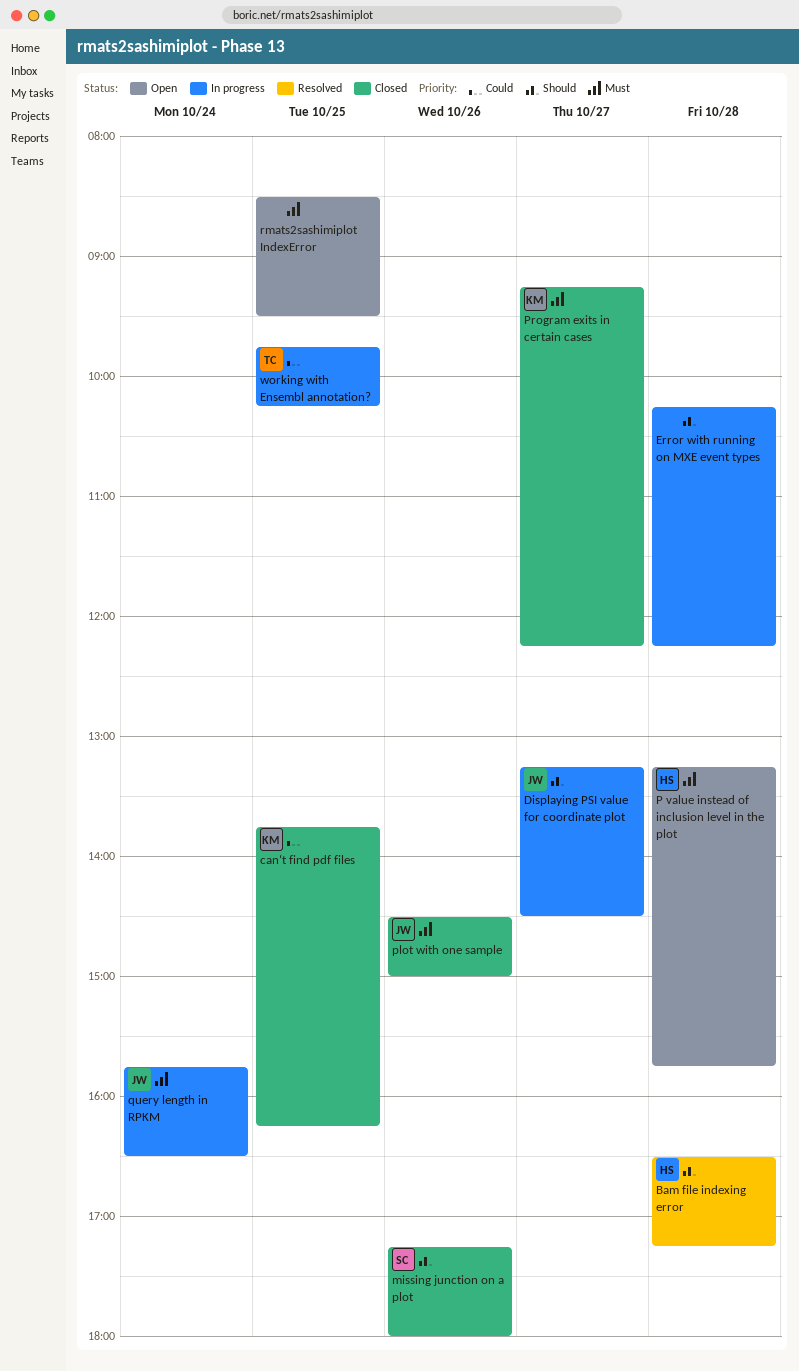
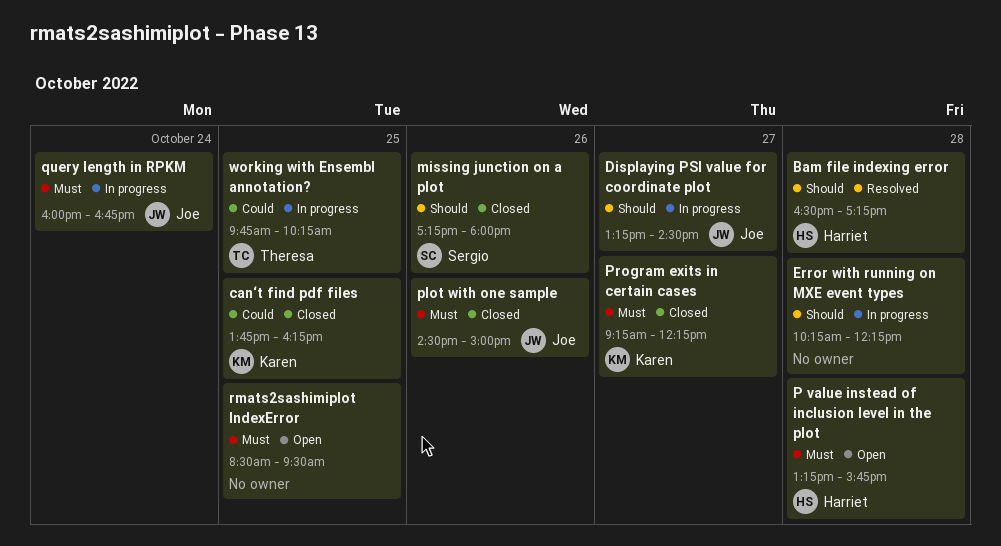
query length in RPKM, begins: 15:45 -> 16:00
query length in RPKM, ends: 16:30 -> 16:45

